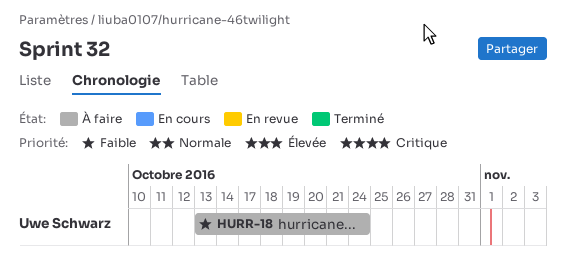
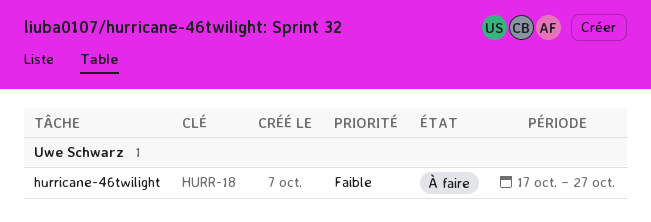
HURR-18, start: Oct 13 -> Oct 17
HURR-18, due: Oct 24 -> Oct 27

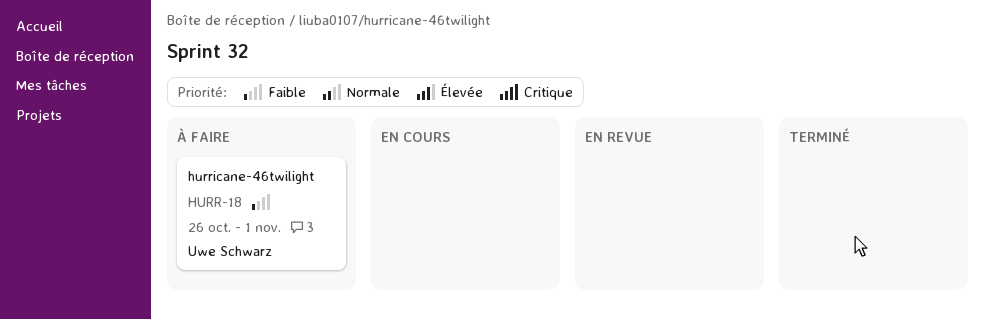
HURR-18, start: Oct 17 -> Oct 26
HURR-18, due: Oct 27 -> Nov 1

